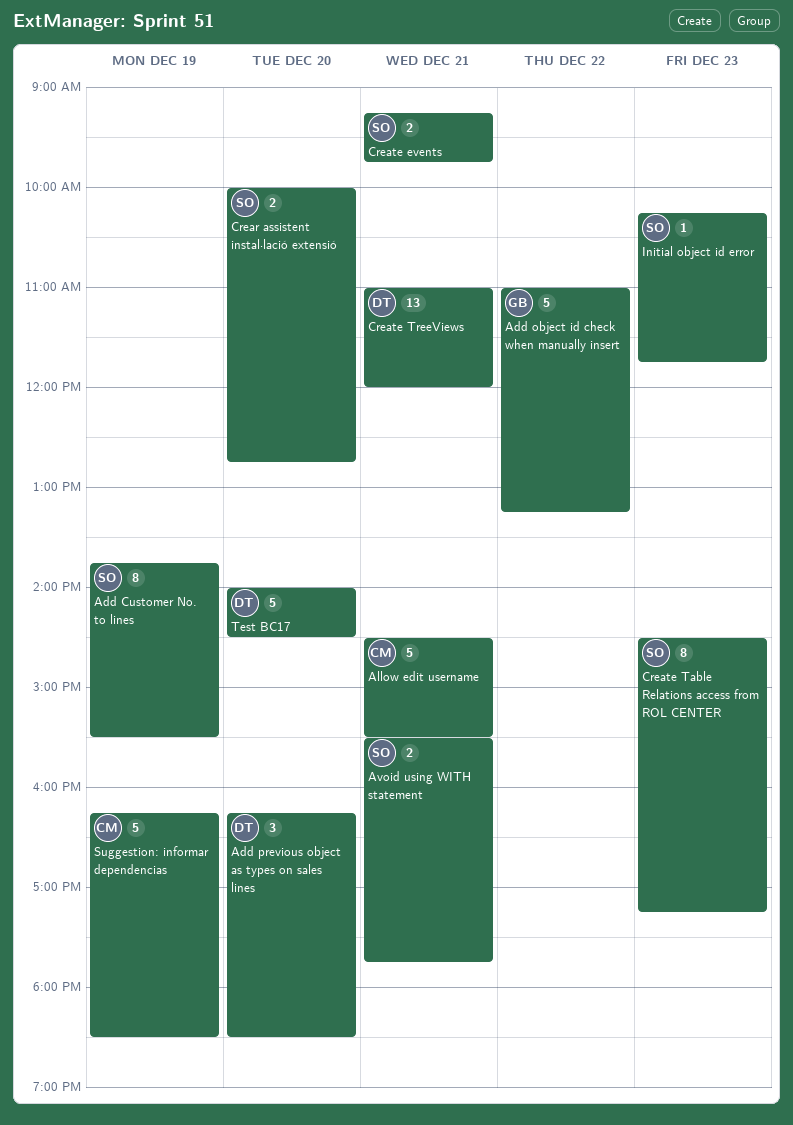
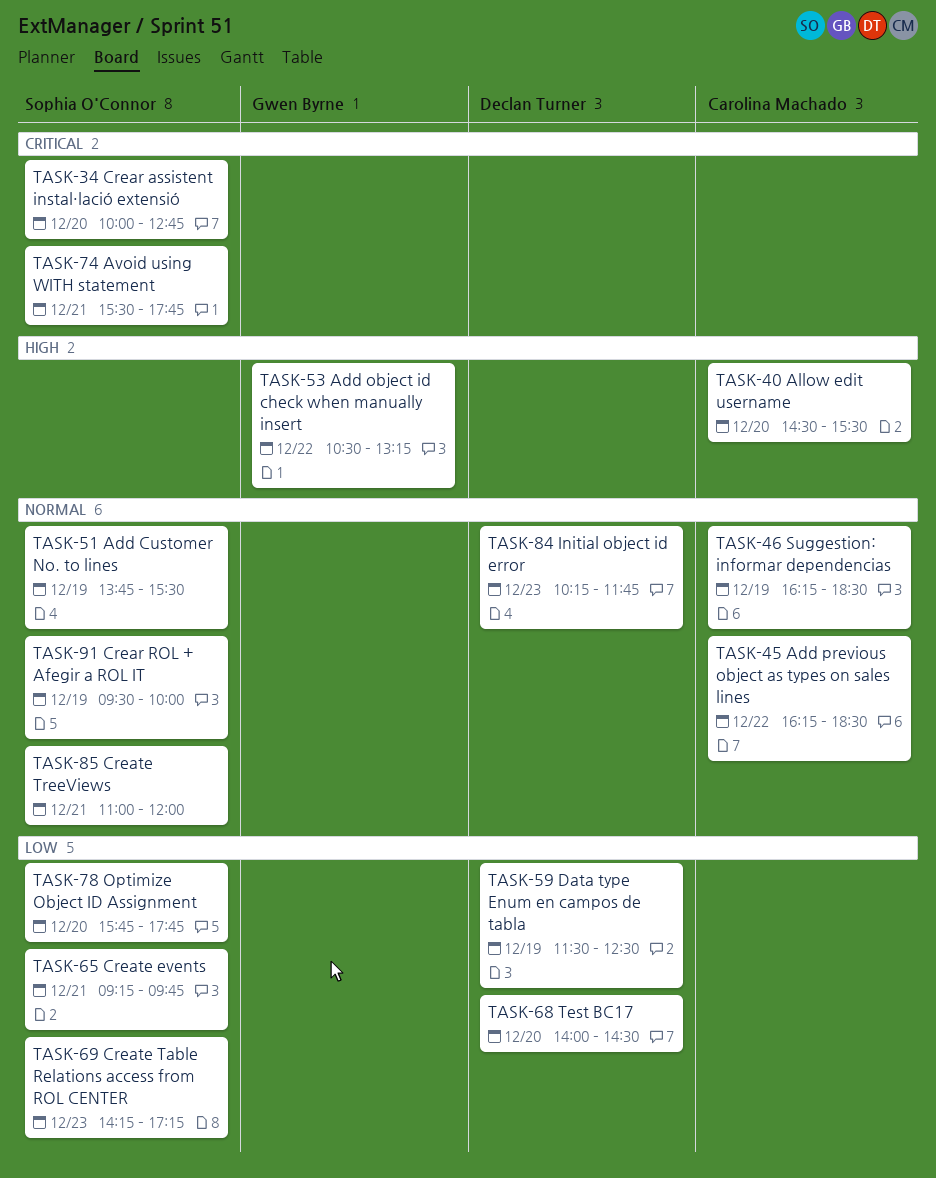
Add object id check when manually insert, begins: 11:00 -> 10:30
Add previous object as types on sales lines, owner: Declan Turner -> Carolina Machado
Add previous object as types on sales lines, day: Dec 20 -> Dec 22
Allow edit username, day: Dec 21 -> Dec 20
Crear ROL + Afegir a ROL IT: none -> present
Create Table Relations access from ROL CENTER, begins: 14:30 -> 14:15
Create TreeViews, owner: Declan Turner -> Sophia O'Connor
Data type Enum en campos de tabla: none -> present
Initial object id error, owner: Sophia O'Connor -> Declan Turner
Optimize Object ID Assignment: none -> present

